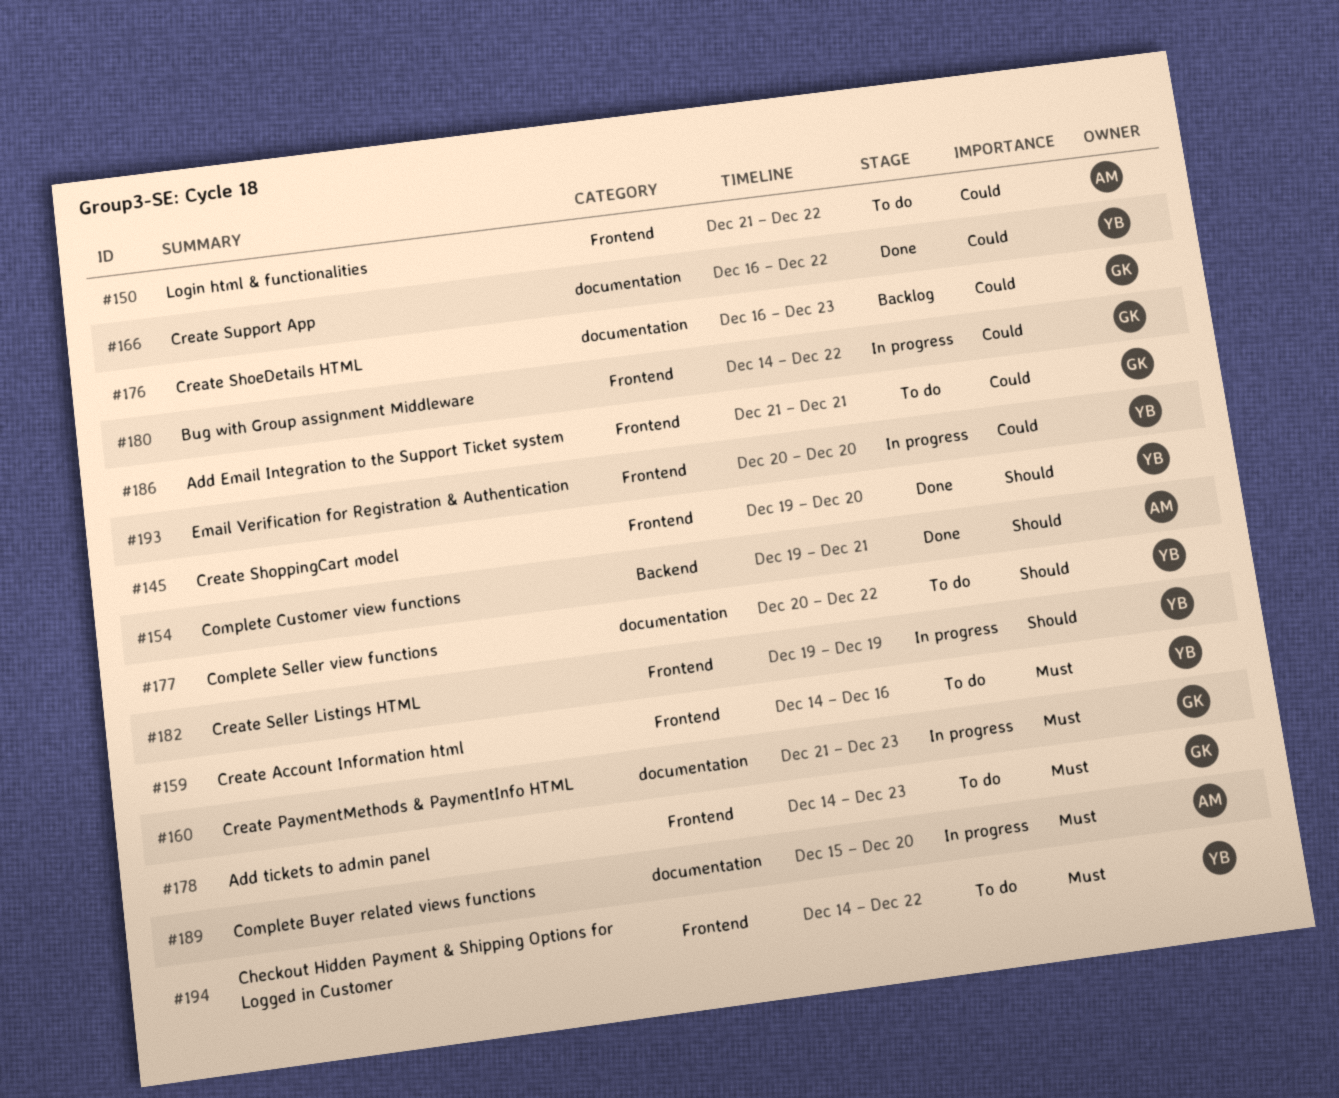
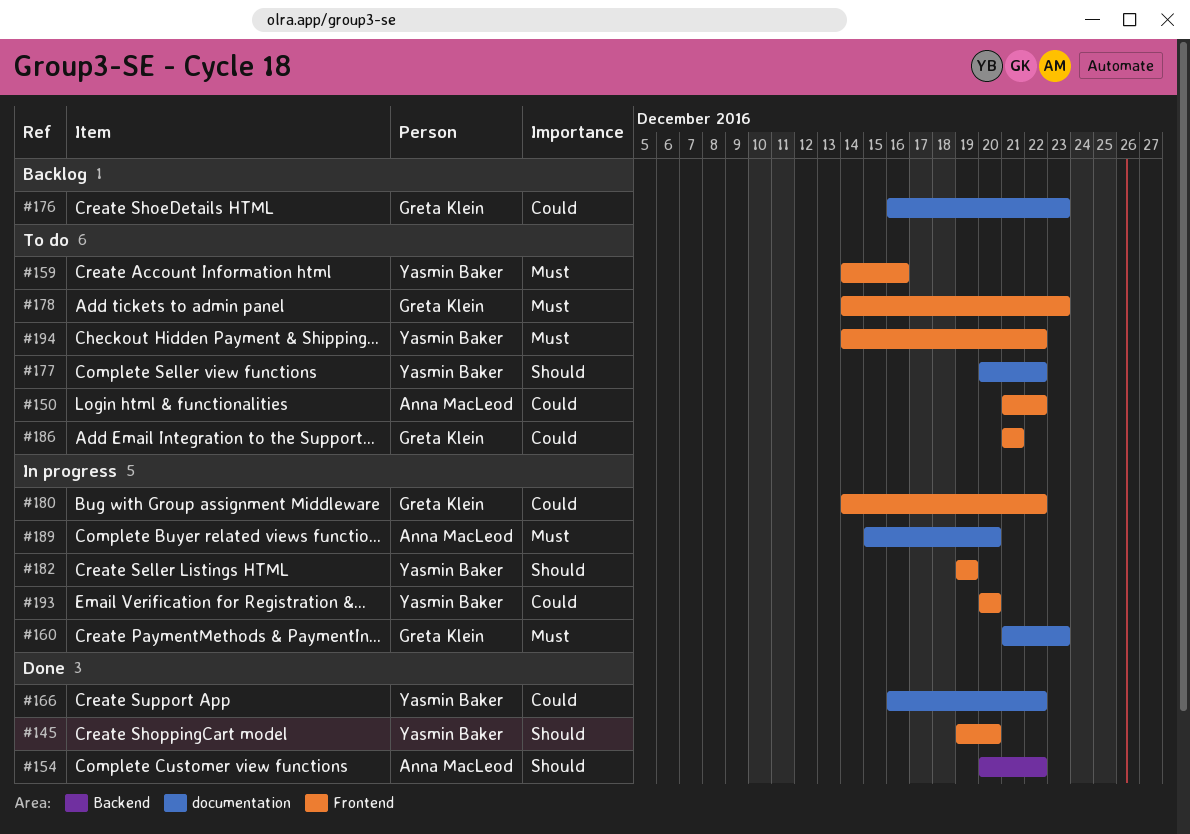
#154, start: Dec 19 -> Dec 20
#154, due: Dec 21 -> Dec 22

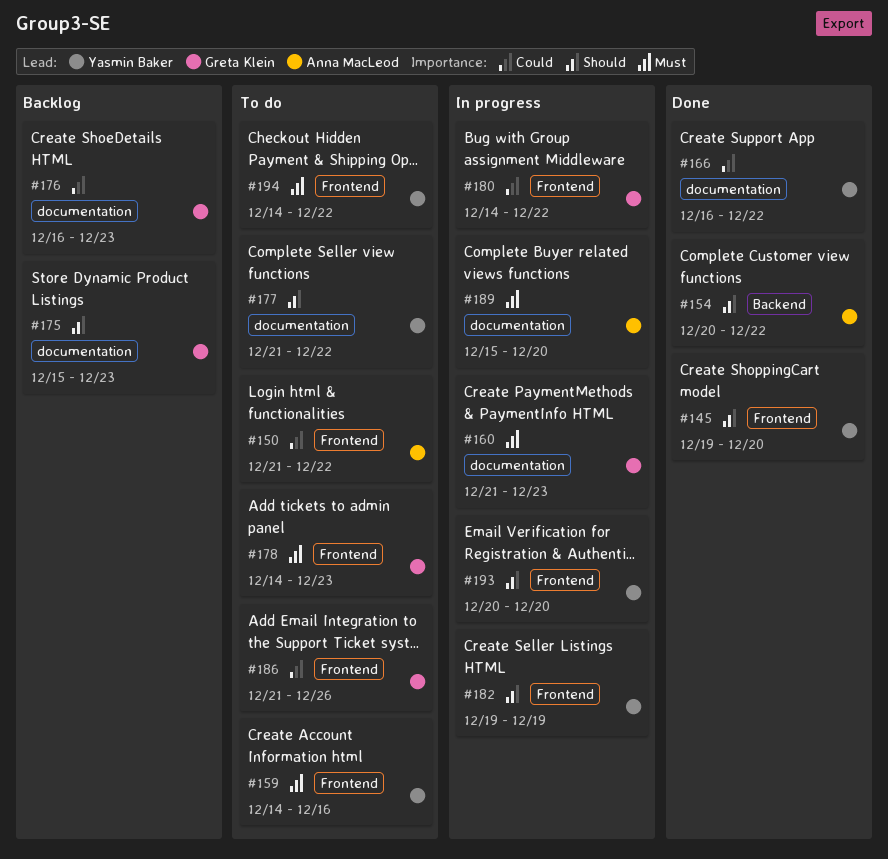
#175: none -> present
#177, start: Dec 20 -> Dec 21
#186, due: Dec 21 -> Dec 26
#193, priority: Could -> Should

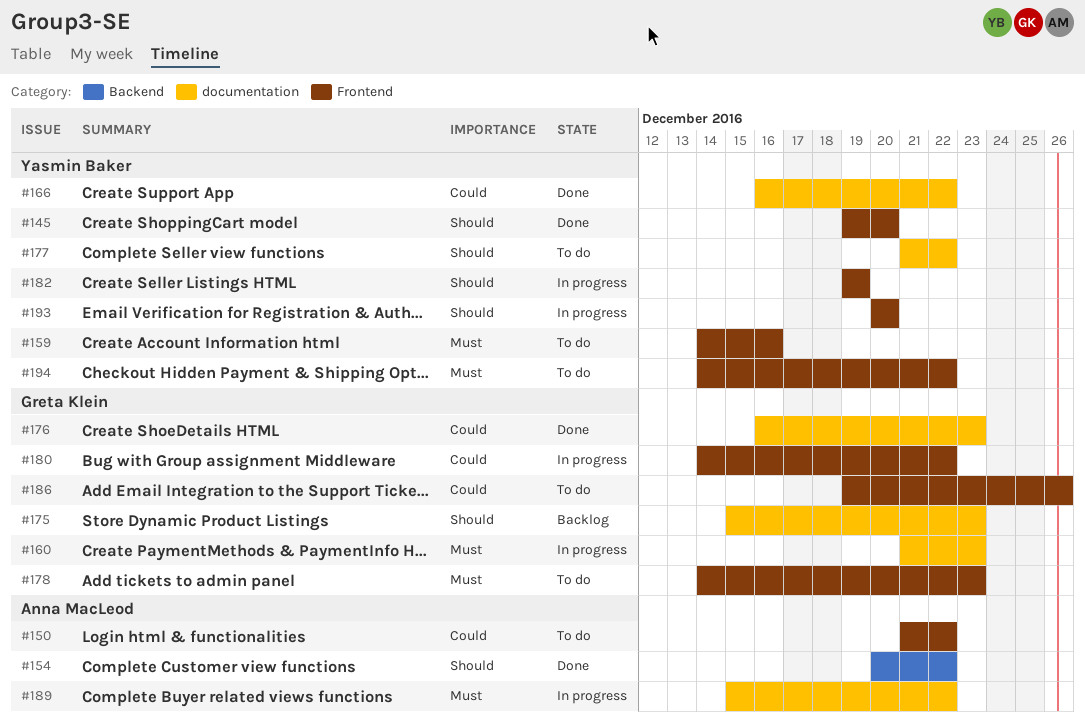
#176, status: Backlog -> Done
#186, start: Dec 21 -> Dec 19
#189, due: Dec 20 -> Dec 22

